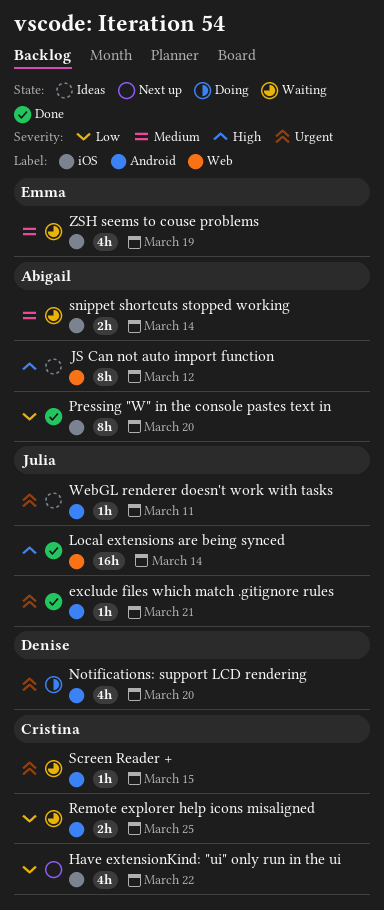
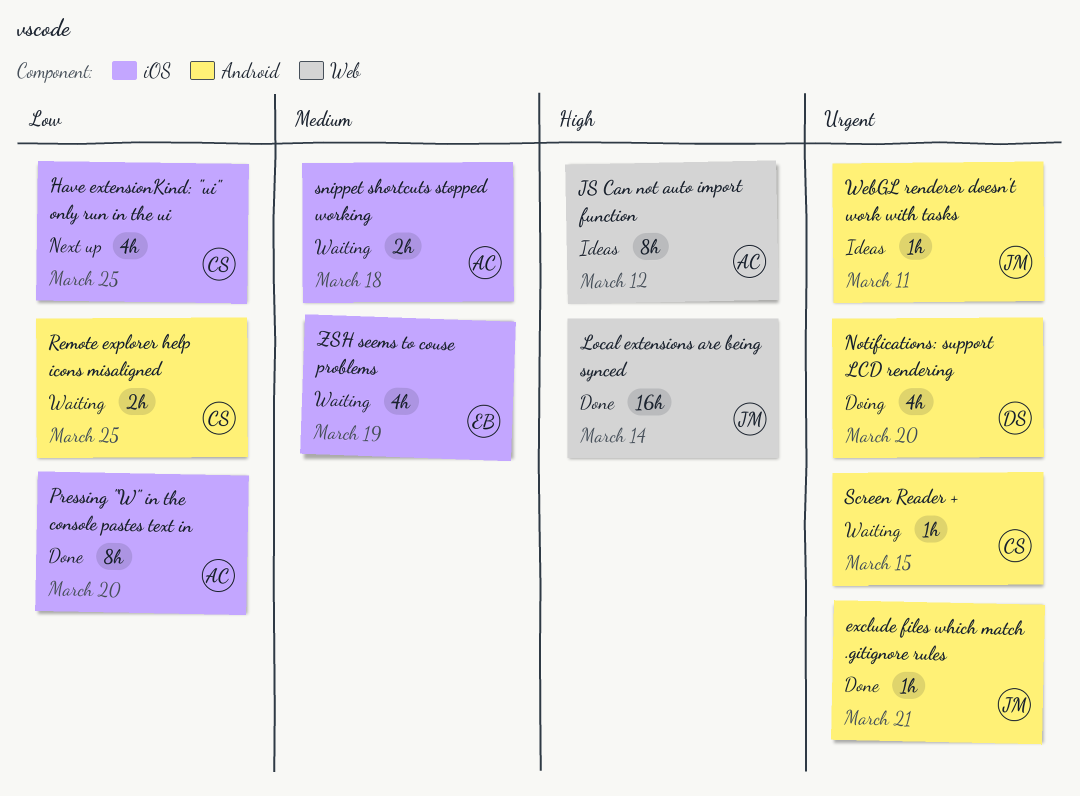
Have extensionKind: "ui" only run in the ui, due: Mar 22 -> Mar 25
snippet shortcuts stopped working, due: Mar 14 -> Mar 18

